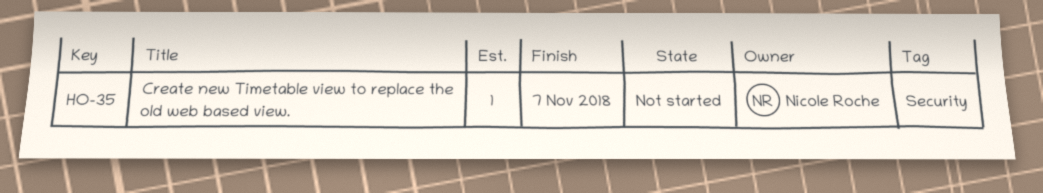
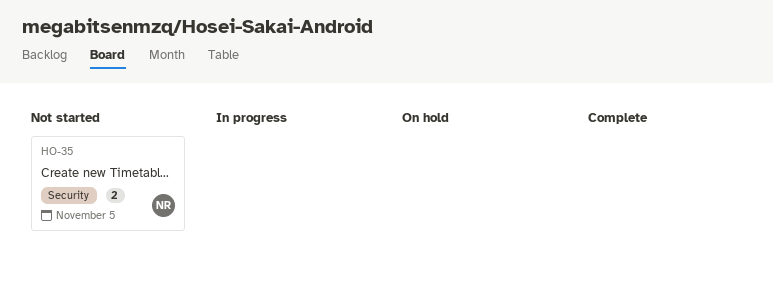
HO-35, estimate: 1 -> 2
HO-35, due: Nov 7 -> Nov 5

